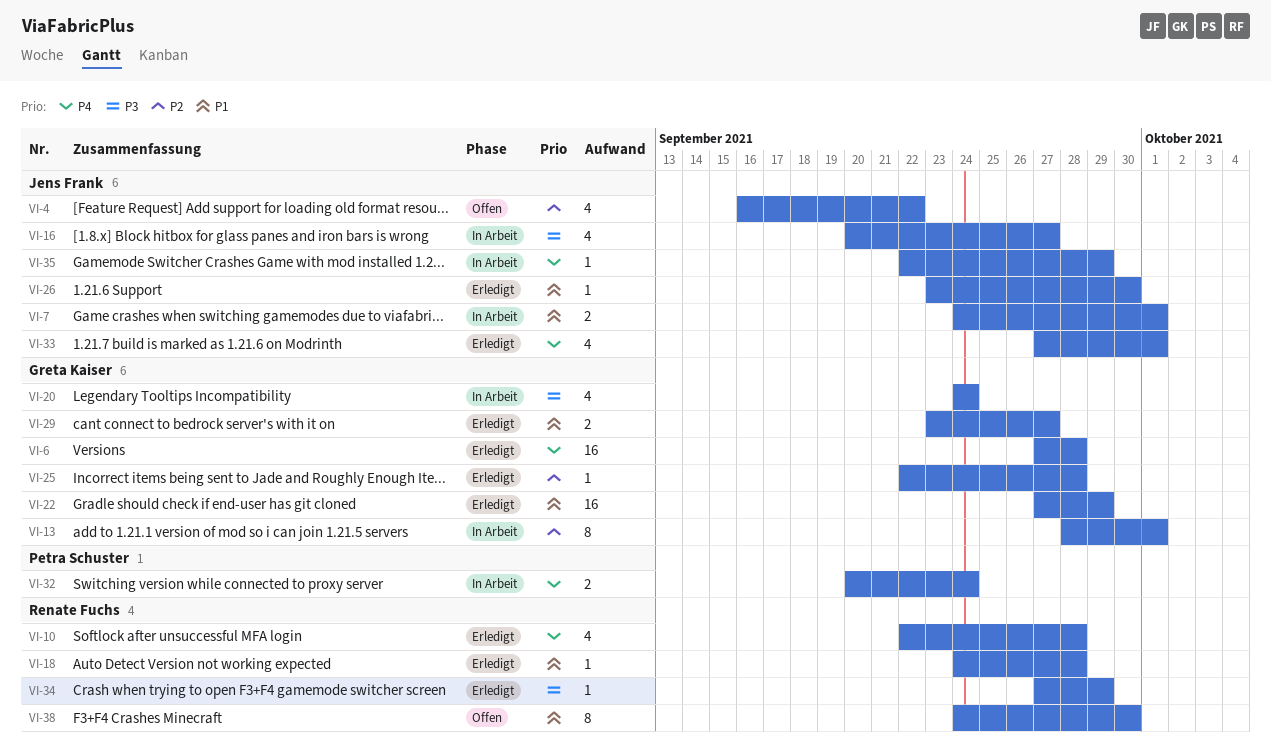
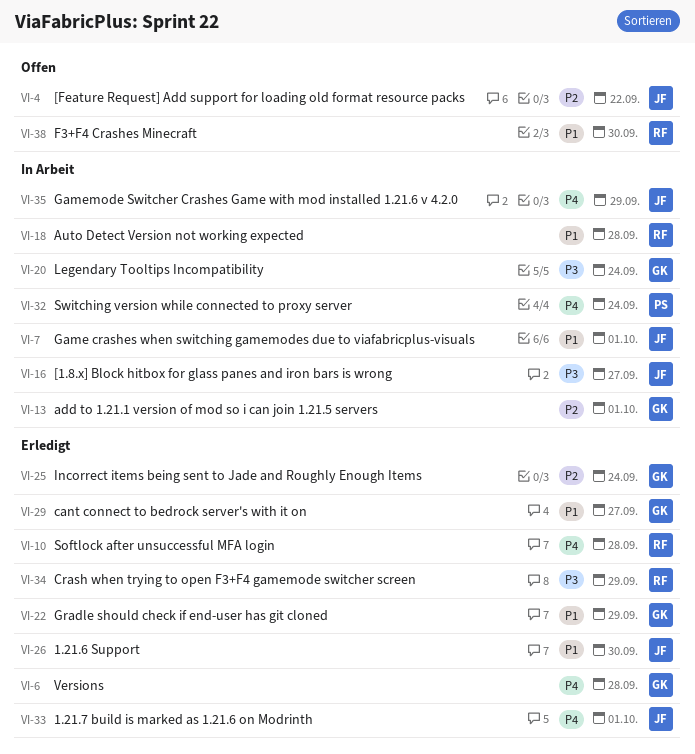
VI-18, status: Erledigt -> In Arbeit
VI-25, due: Sep 28 -> Sep 24

